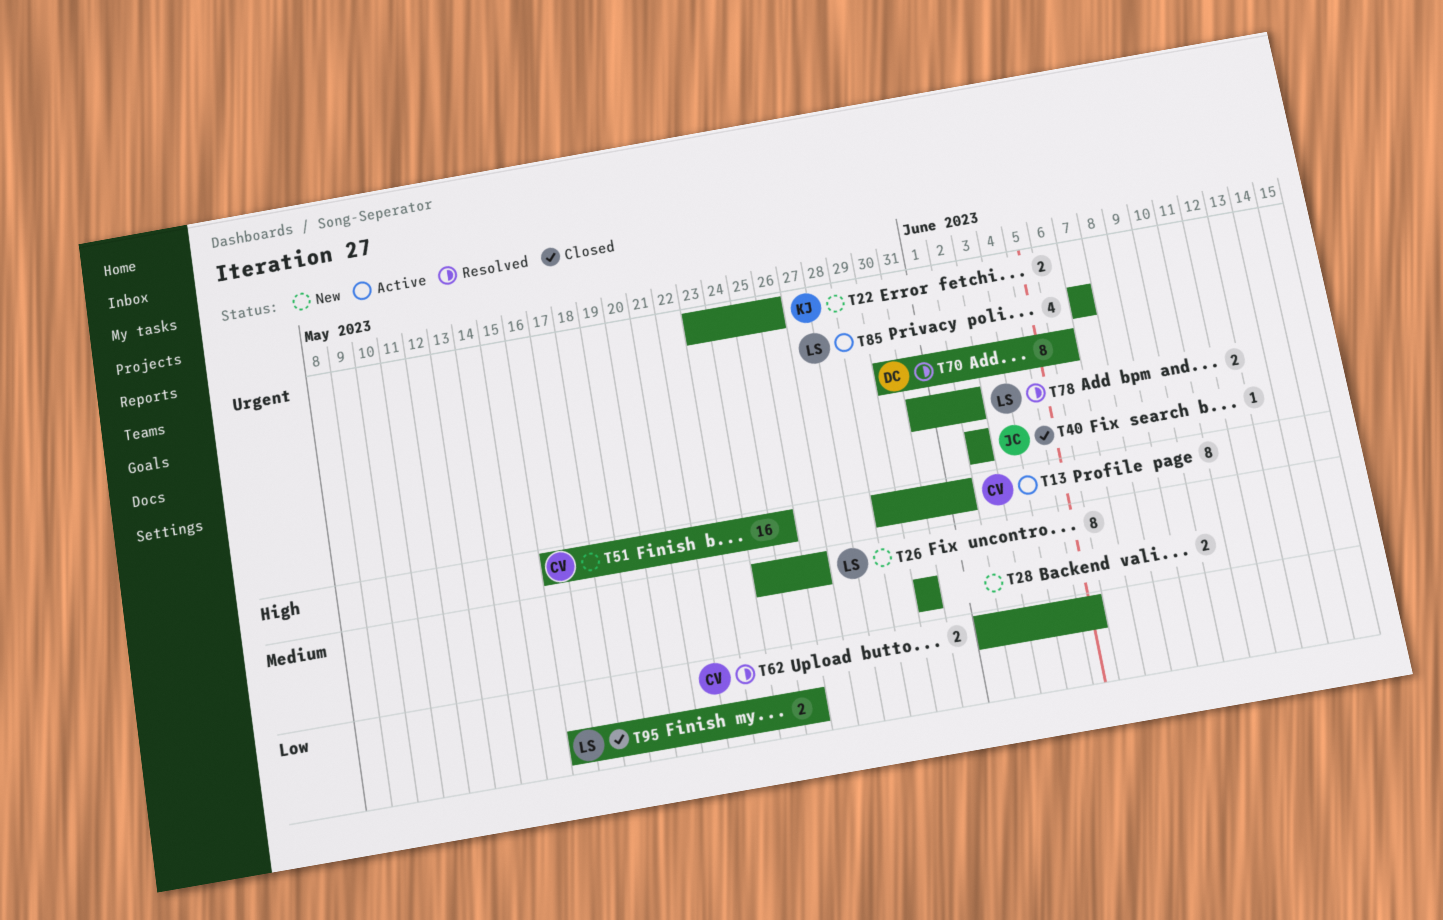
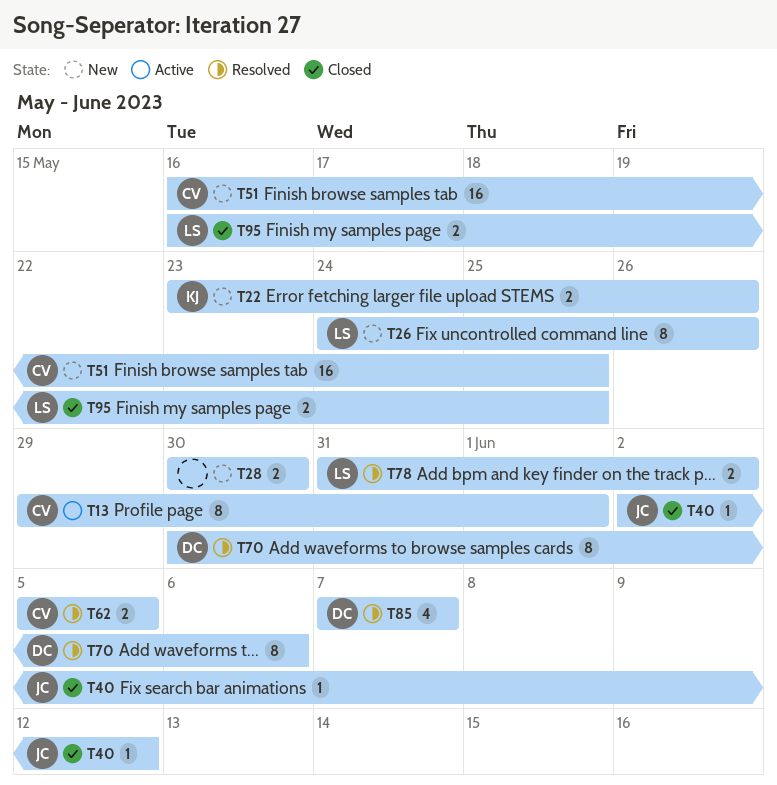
T40, due: Jun 2 -> Jun 12
T62, start: Jun 1 -> Jun 5
T85, status: Active -> Resolved
T85, owner: LS -> DC

